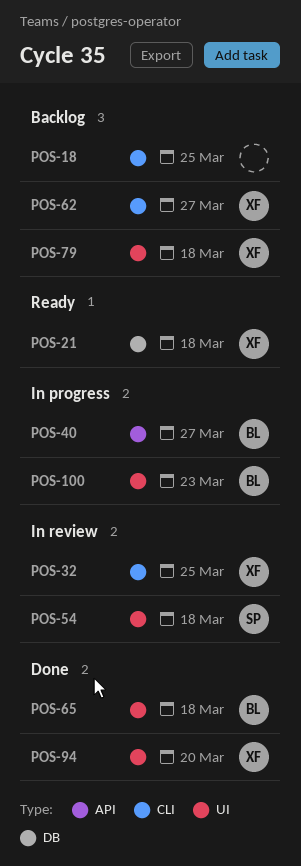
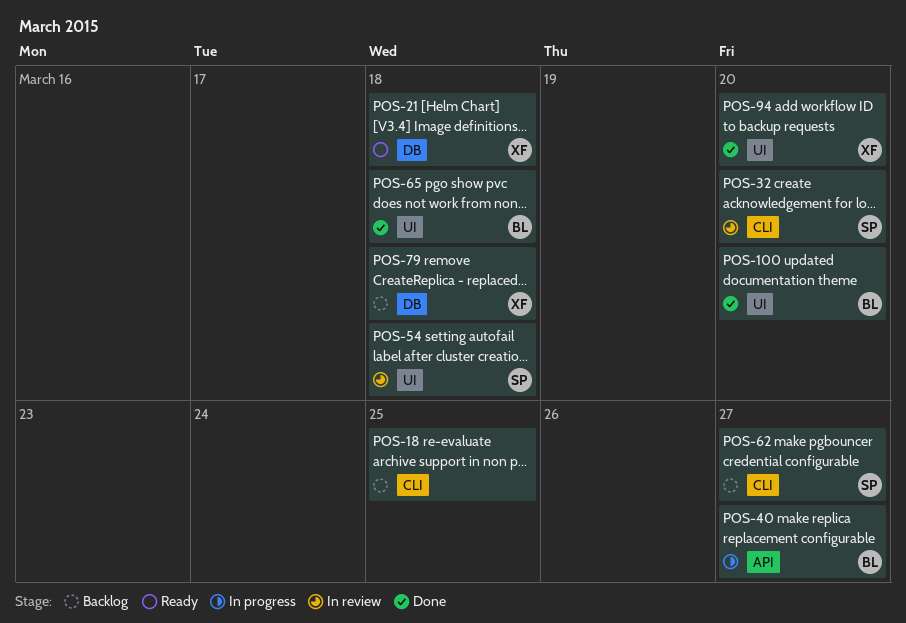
POS-32, owner: XF -> SP
POS-32, due: Mar 25 -> Mar 20
POS-62, owner: XF -> SP
POS-79, label: UI -> DB
POS-100, status: In progress -> Done
POS-100, due: Mar 23 -> Mar 20

